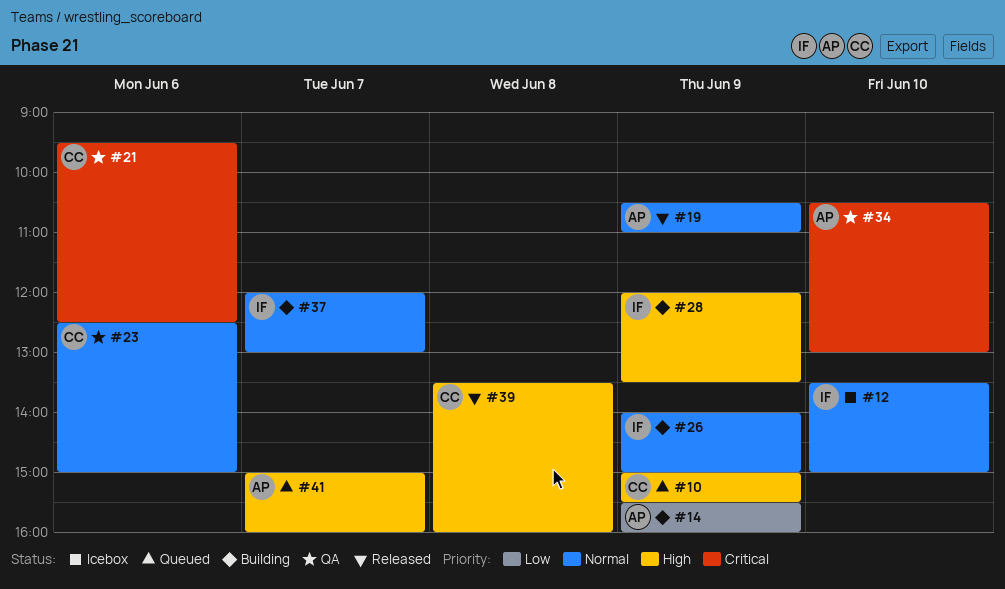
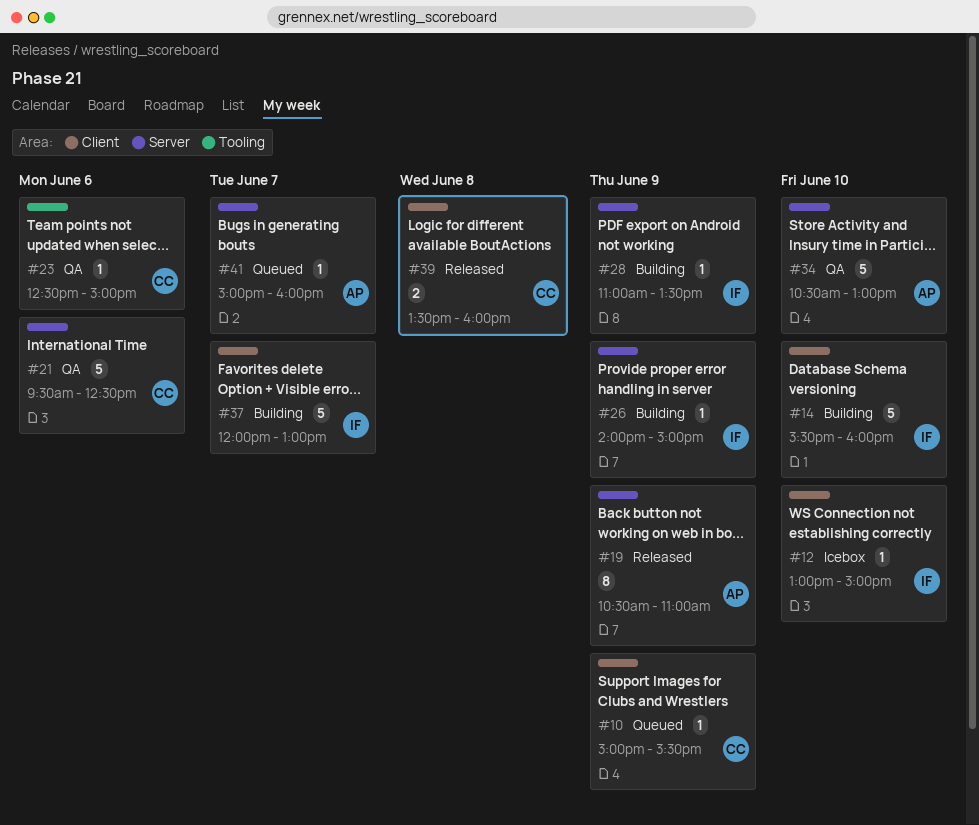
#12, begins: 13:30 -> 13:00
#14, owner: AP -> IF
#14, day: Jun 9 -> Jun 10
#28, begins: 12:00 -> 11:00

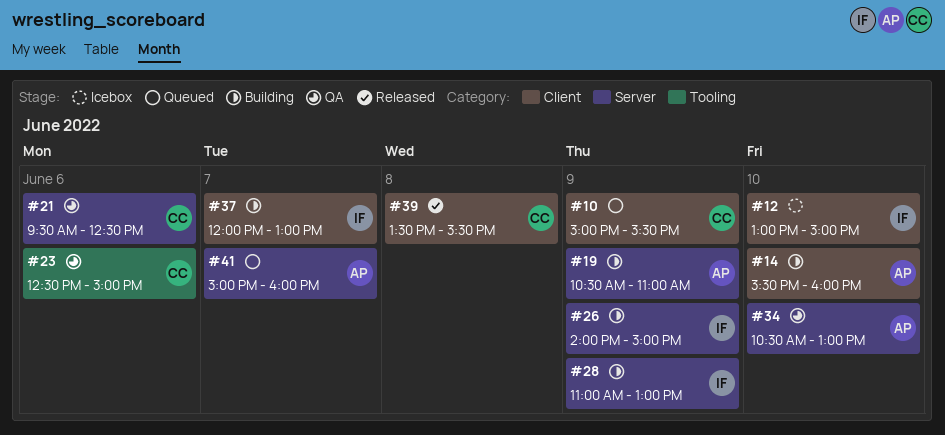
#14, owner: IF -> AP
#19, status: Released -> Building
#28, ends: 13:30 -> 13:00
#39, ends: 16:00 -> 15:30

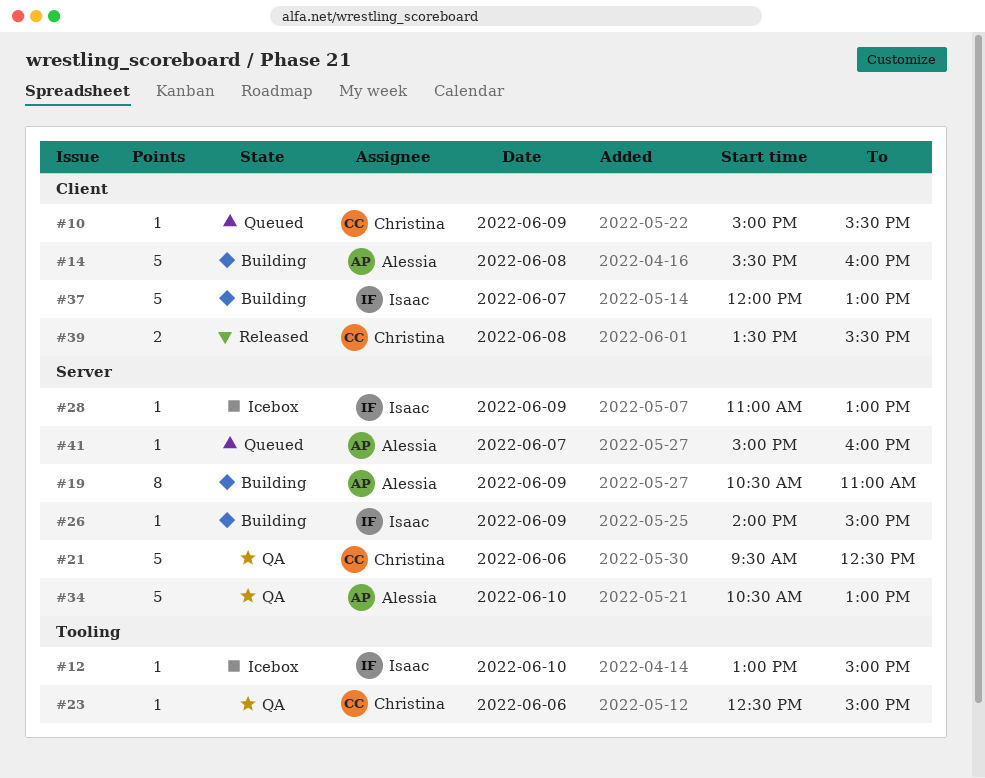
#12, label: Client -> Tooling
#14, day: Jun 10 -> Jun 8
#28, status: Building -> Icebox

